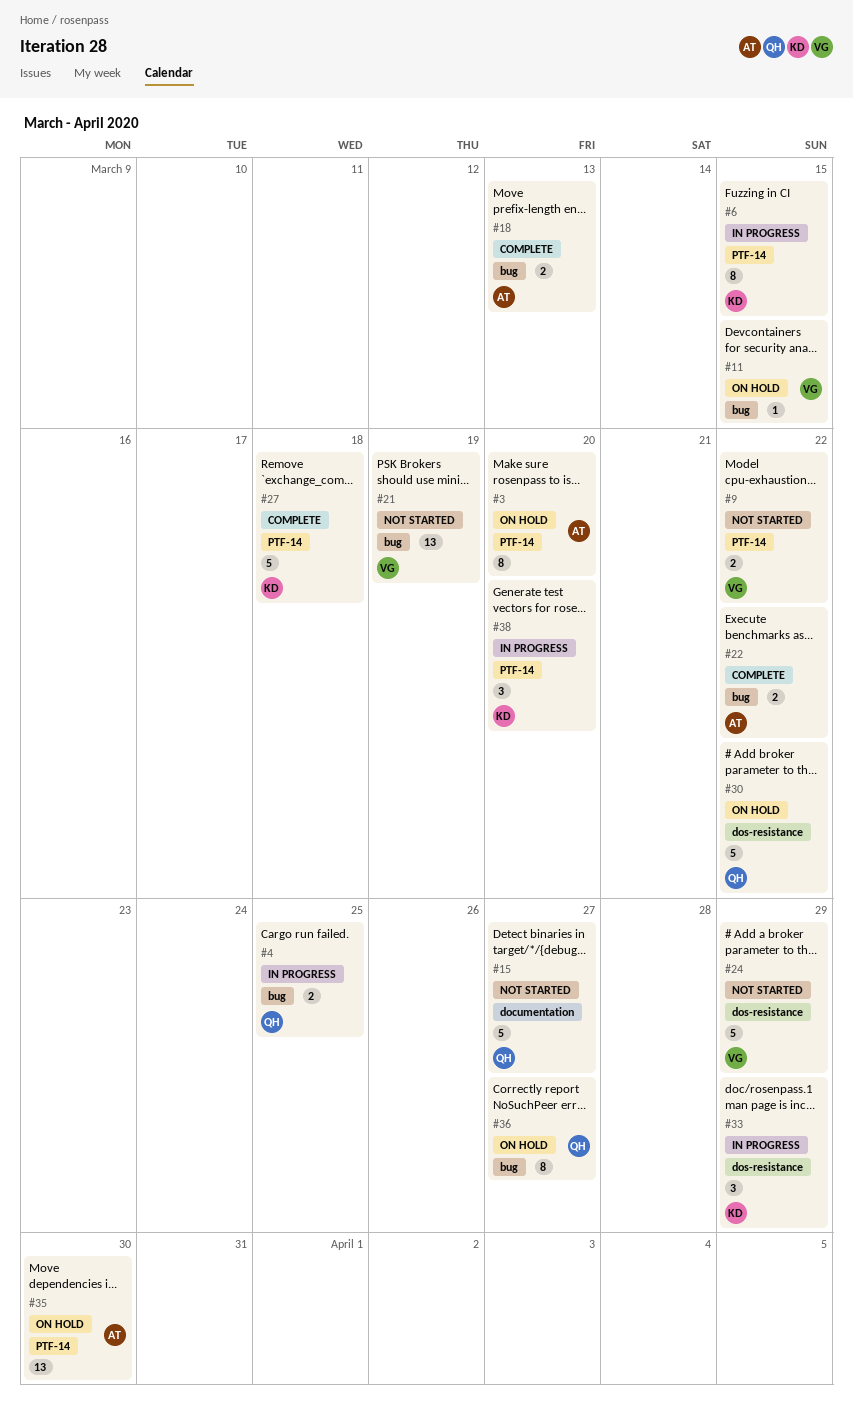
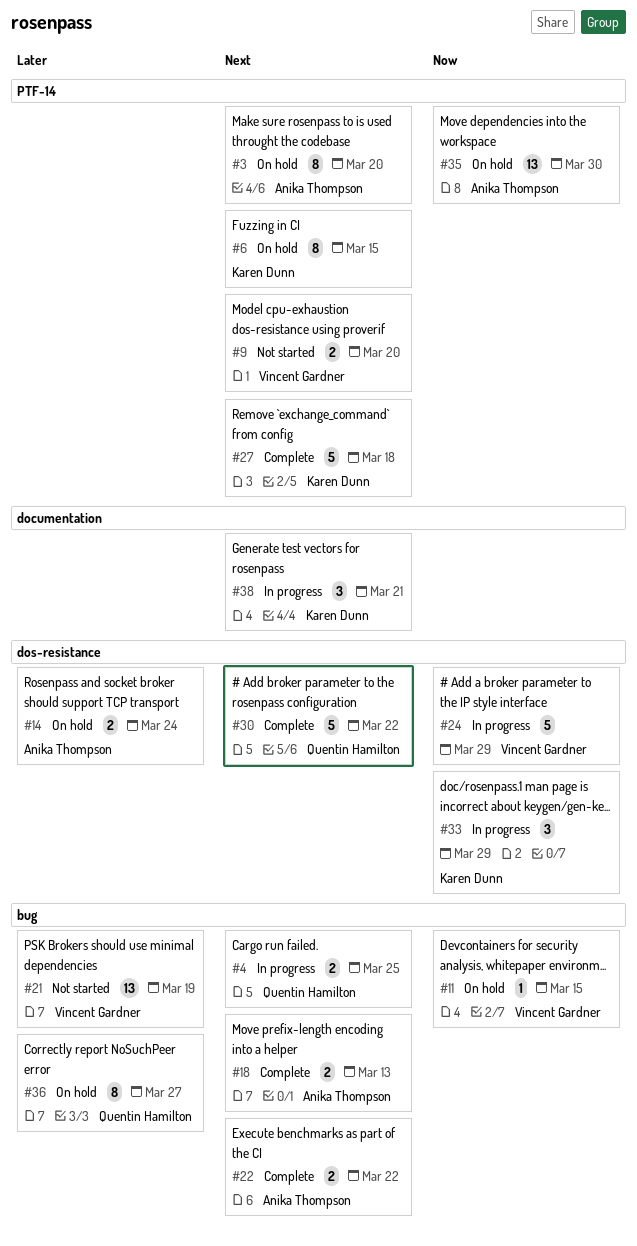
#6, status: In progress -> On hold
#9, due: Mar 22 -> Mar 20
#14: none -> present
#15: present -> none
#24, status: Not started -> In progress
#30, status: On hold -> Complete
#38, label: PTF-14 -> documentation
#38, due: Mar 20 -> Mar 21

